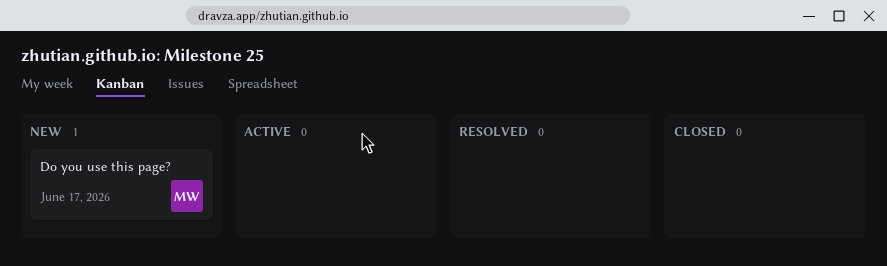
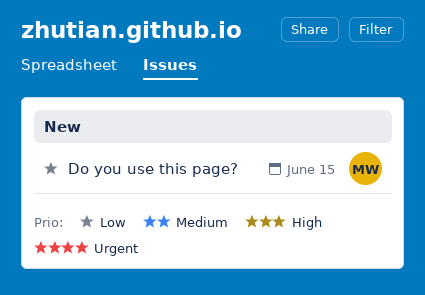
Do you use this page?, due: Jun 17 -> Jun 15

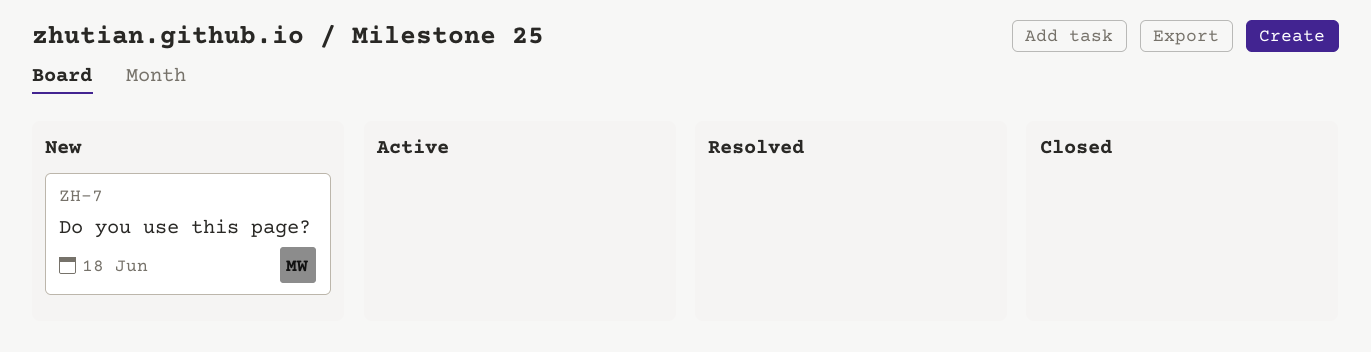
Do you use this page?, due: Jun 15 -> Jun 18

